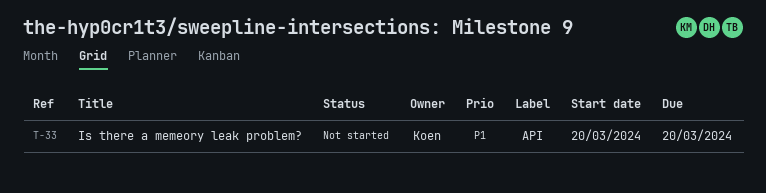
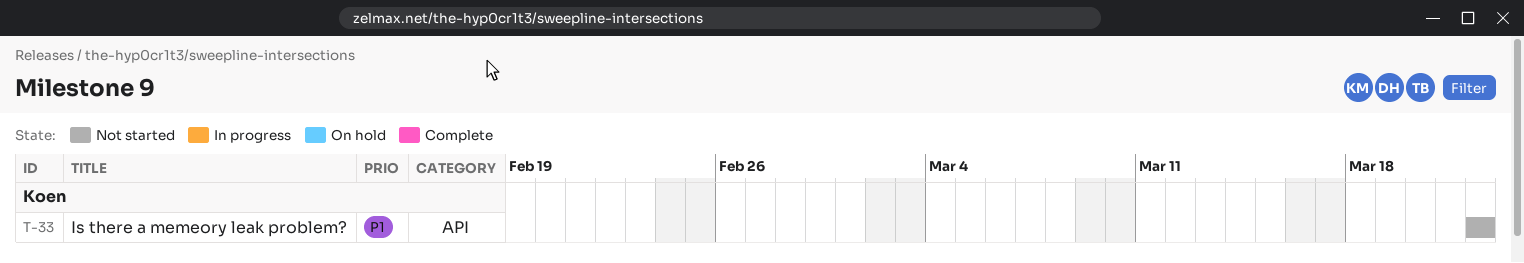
T-33, start: Mar 20 -> Mar 22
T-33, due: Mar 20 -> Mar 22

